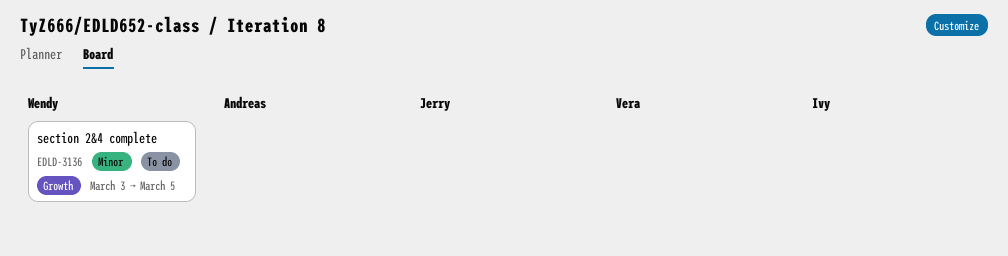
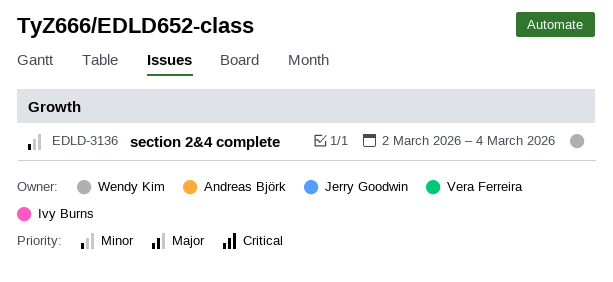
EDLD-3136, start: Mar 3 -> Mar 2
EDLD-3136, due: Mar 5 -> Mar 4

